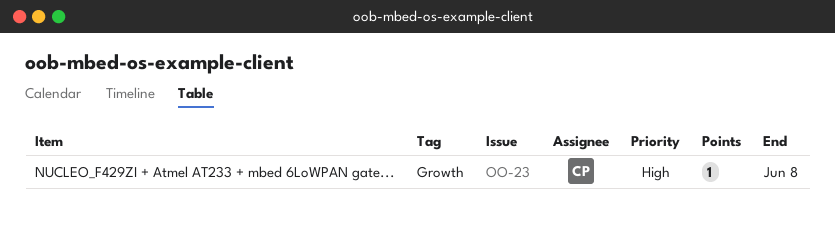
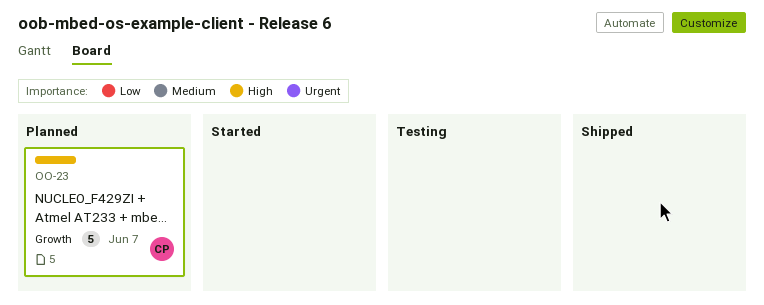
OO-23, estimate: 1 -> 5
OO-23, due: Jun 8 -> Jun 7

